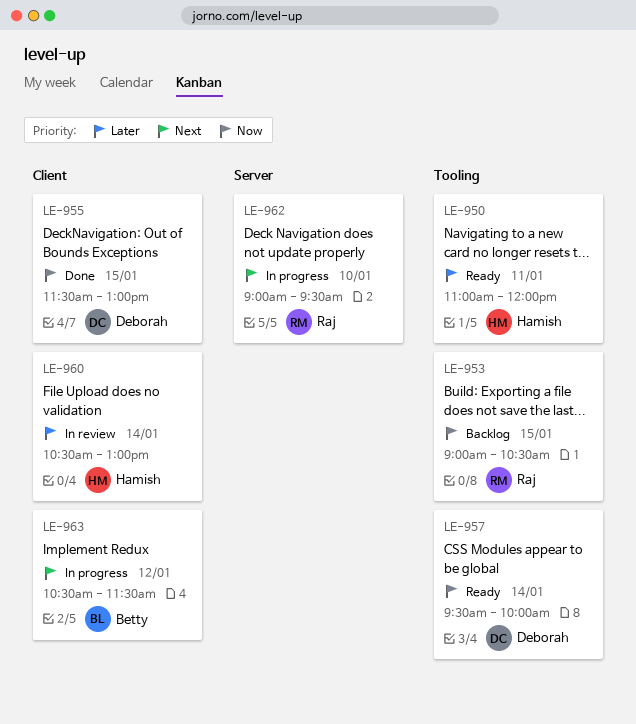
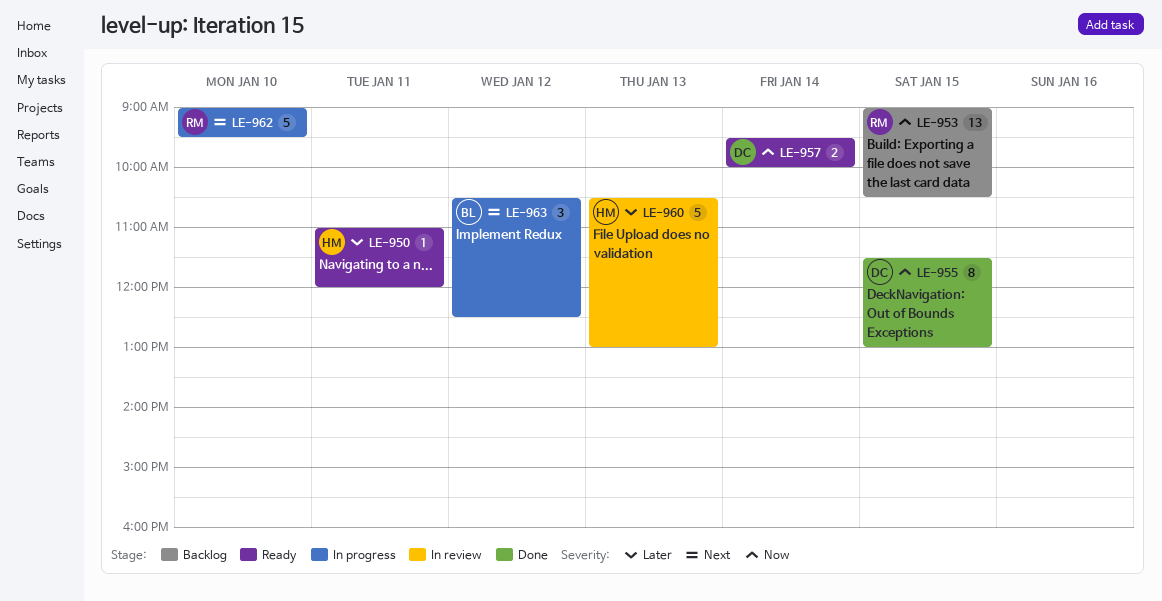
LE-960, day: Jan 14 -> Jan 13
LE-963, ends: 11:30 -> 12:30

